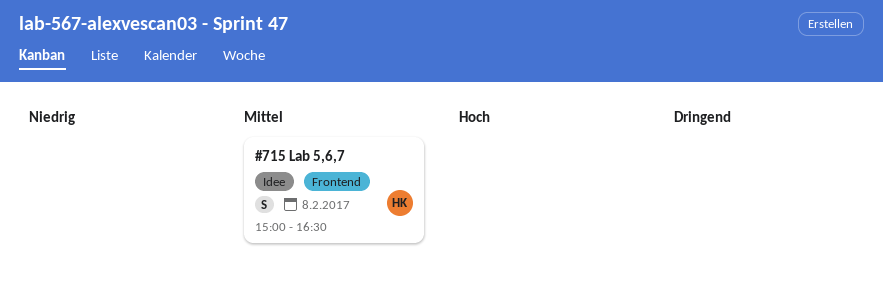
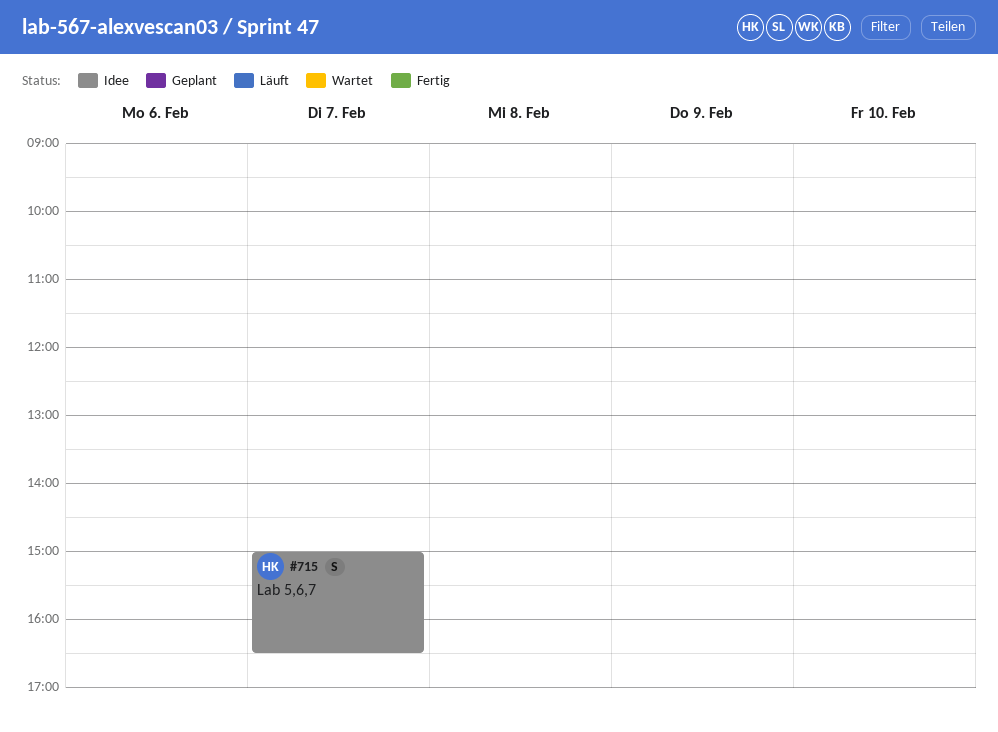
#715, day: Feb 8 -> Feb 7

